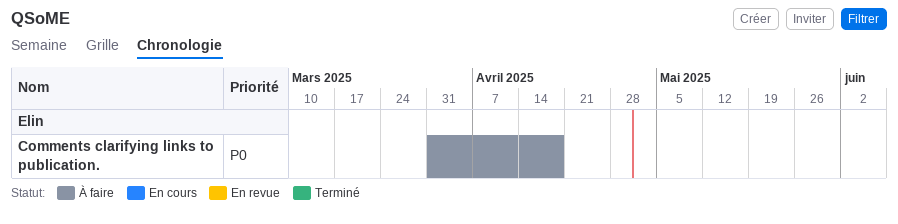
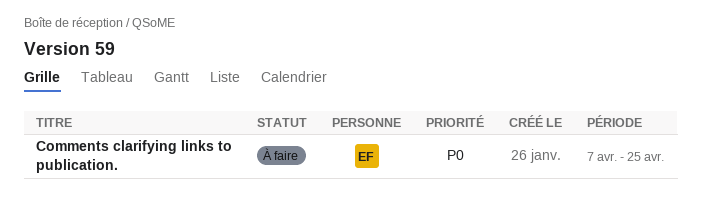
Comments clarifying links to publication., start: Mar 31 -> Apr 7
Comments clarifying links to publication., due: Apr 18 -> Apr 25

